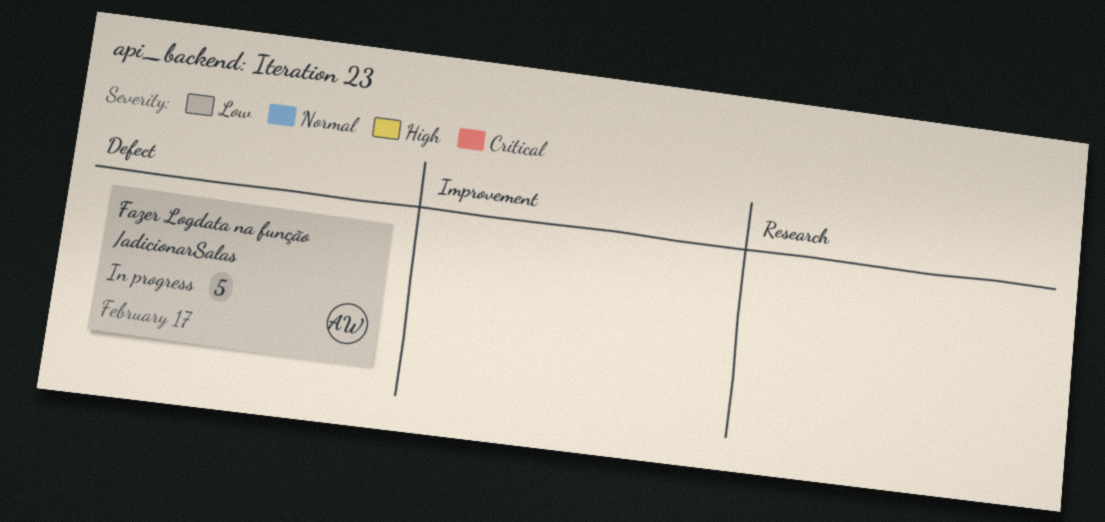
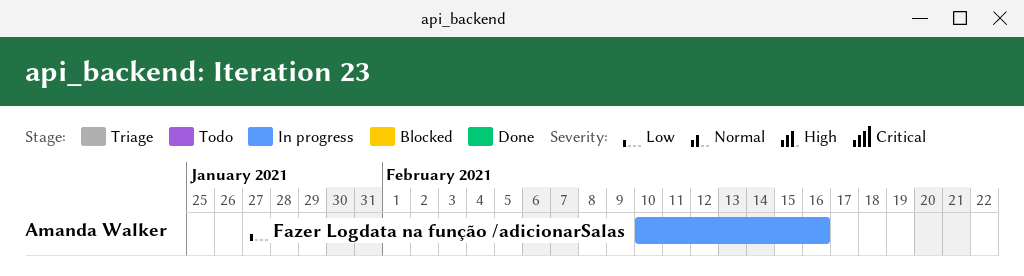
Fazer Logdata na função /adicionarSalas, due: Feb 17 -> Feb 16

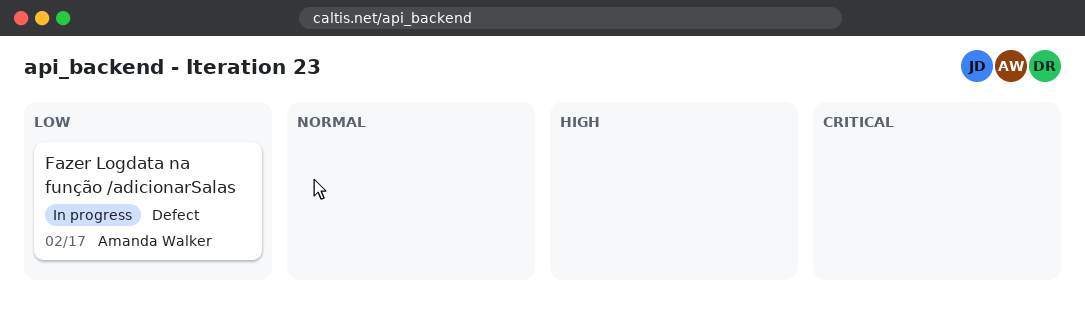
Fazer Logdata na função /adicionarSalas, due: Feb 16 -> Feb 17

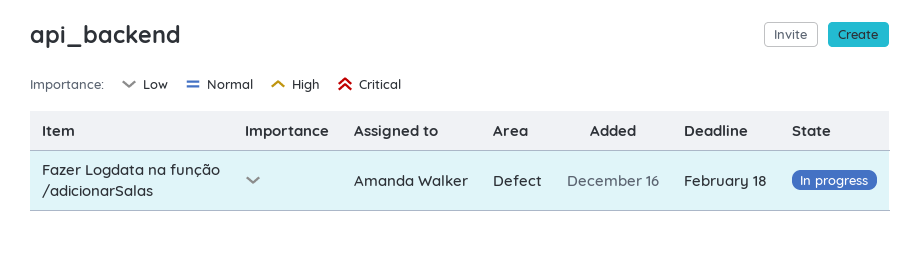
Fazer Logdata na função /adicionarSalas, due: Feb 17 -> Feb 18

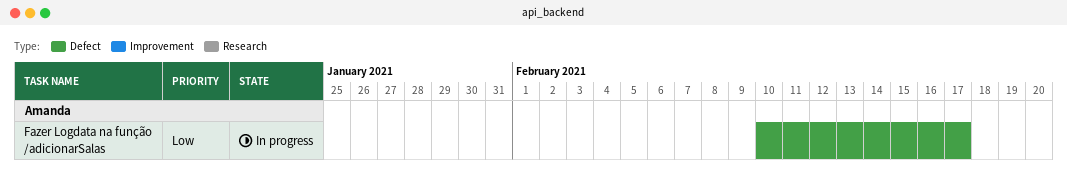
Fazer Logdata na função /adicionarSalas, due: Feb 18 -> Feb 17

